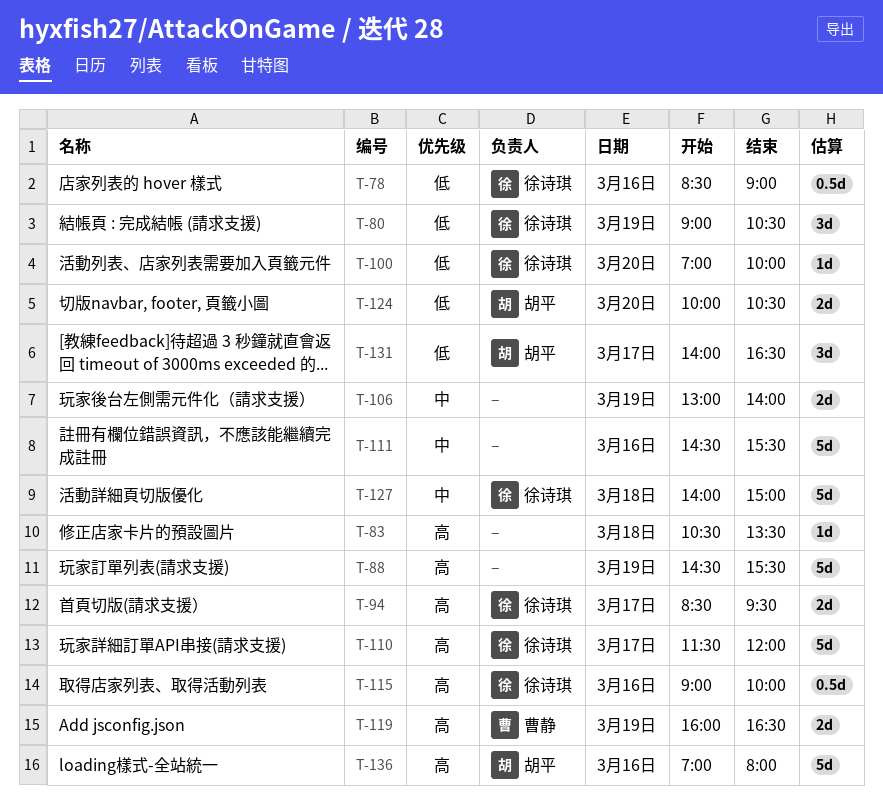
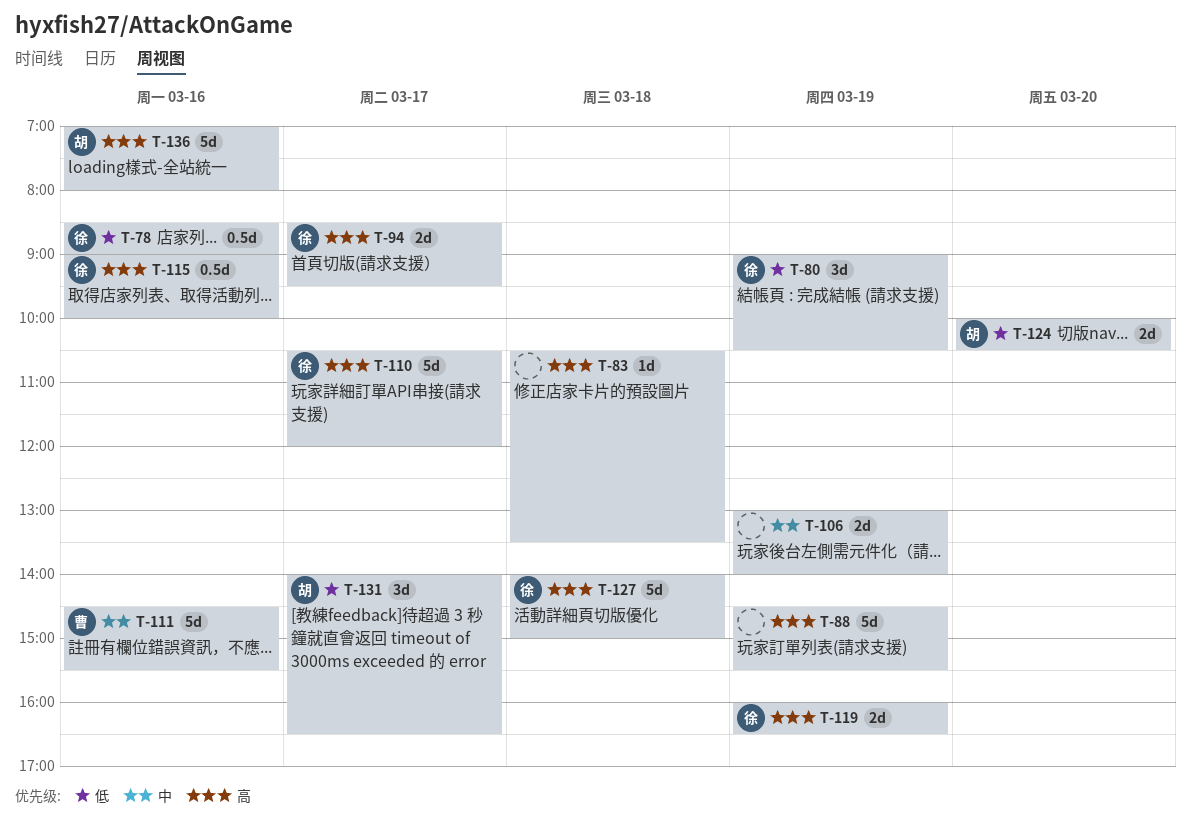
T-100: present -> none
T-110, begins: 11:30 -> 10:30
T-111, owner: none -> 曹静
T-119, owner: 曹静 -> 徐诗琪
T-127, priority: 中 -> 高

